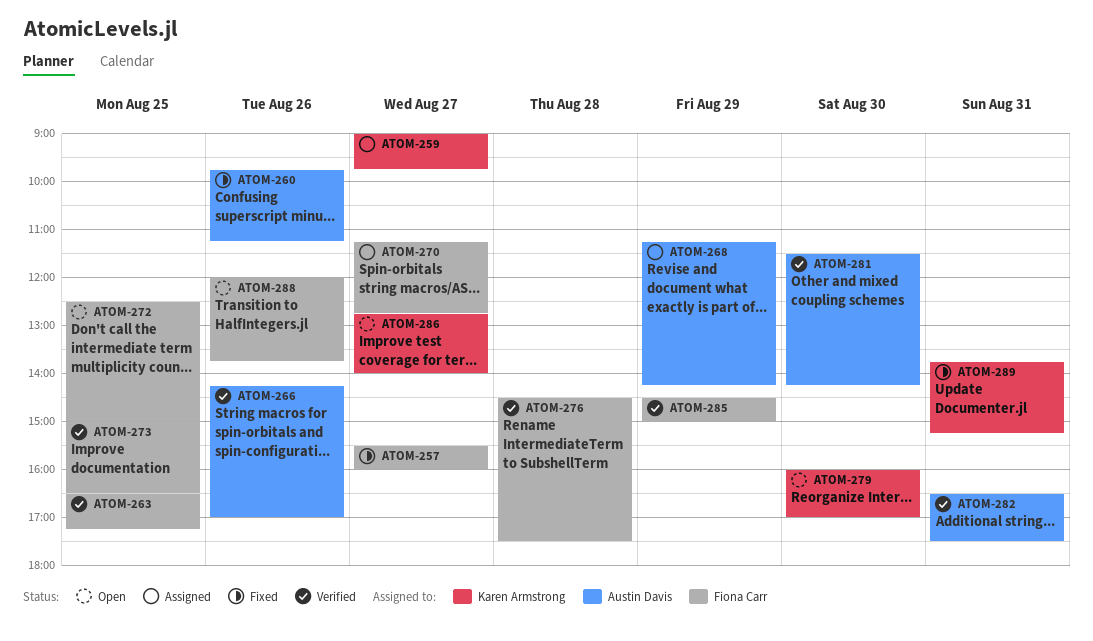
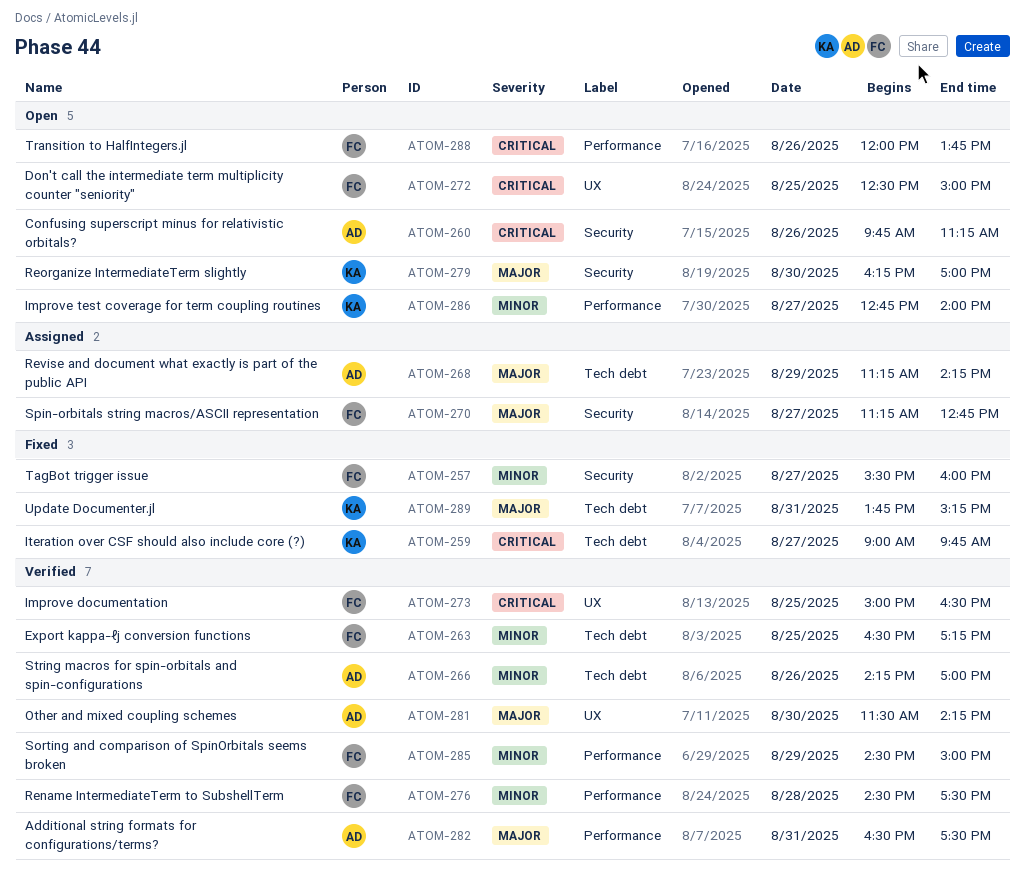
ATOM-259, status: Assigned -> Fixed
ATOM-260, status: Fixed -> Open
ATOM-279, begins: 16:00 -> 16:15

